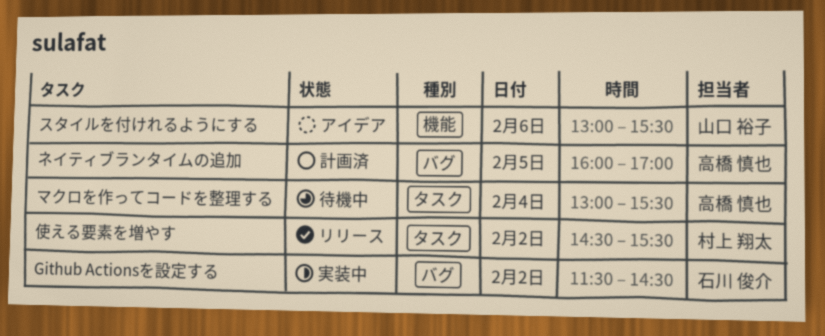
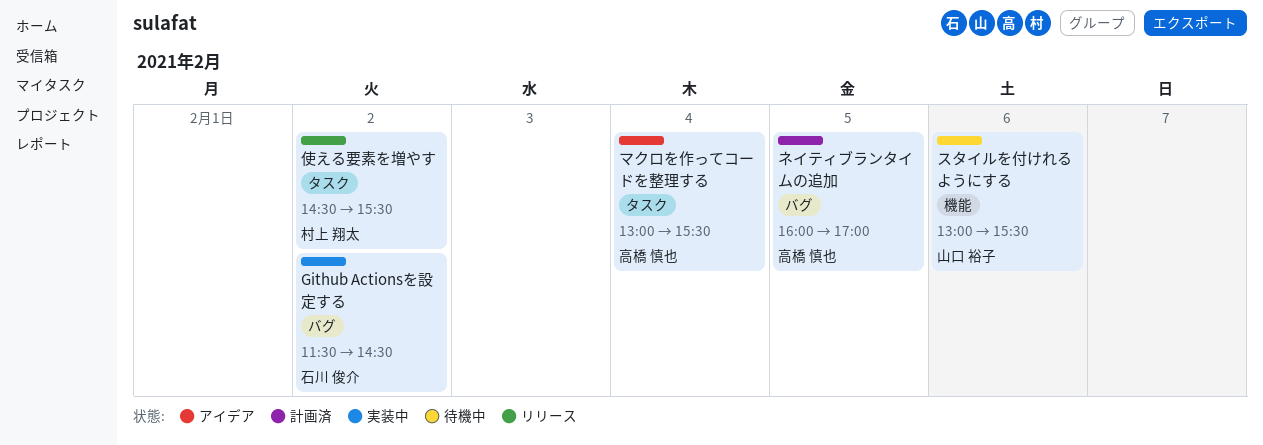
スタイルを付けれるようにする, status: アイデア -> 待機中
マクロを作ってコードを整理する, status: 待機中 -> アイデア

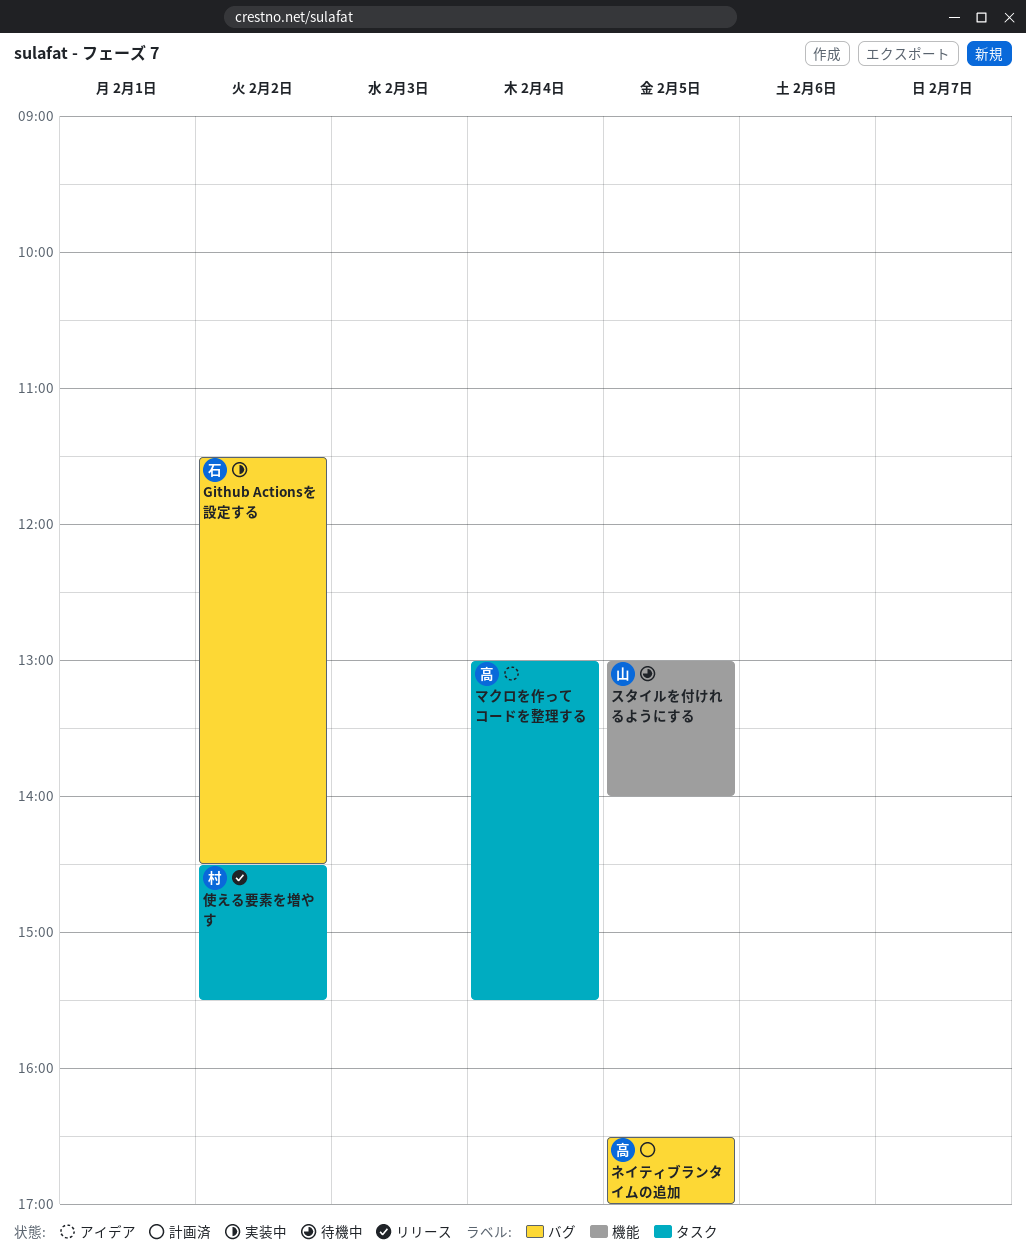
スタイルを付けれるようにする, day: Feb 6 -> Feb 5
スタイルを付けれるようにする, ends: 15:30 -> 14:00
ネイティブランタイムの追加, begins: 16:00 -> 16:30

